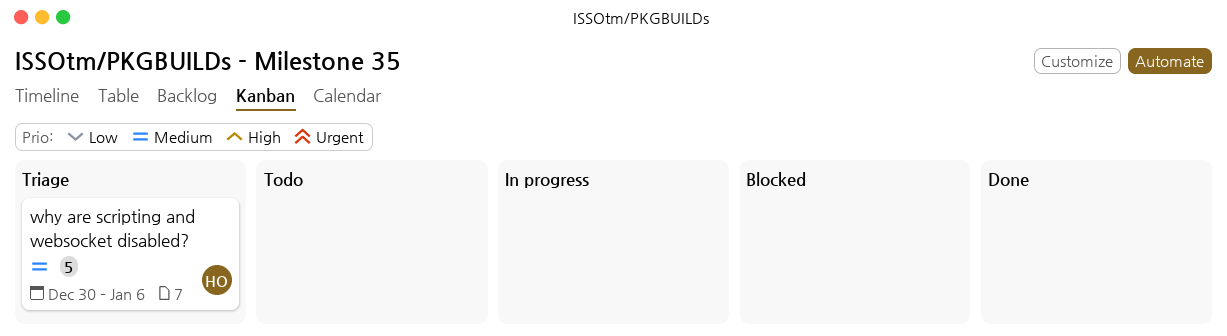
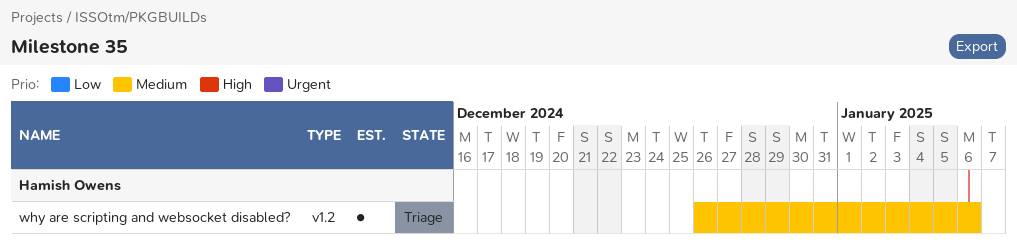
why are scripting and websocket disabled?, estimate: 5 -> 1
why are scripting and websocket disabled?, start: Dec 30 -> Dec 26

